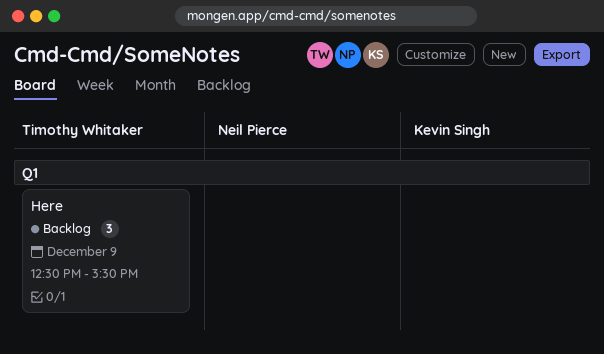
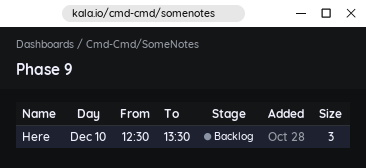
Here, day: Dec 9 -> Dec 10
Here, ends: 15:30 -> 13:30

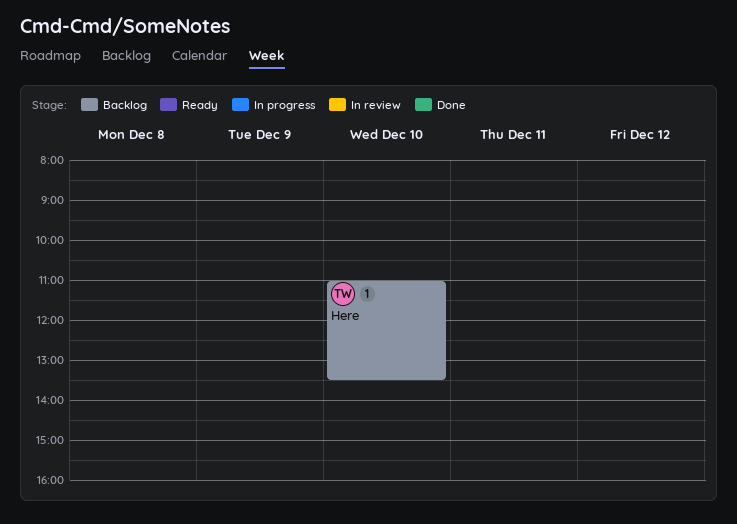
Here, estimate: 3 -> 1
Here, begins: 12:30 -> 11:00

